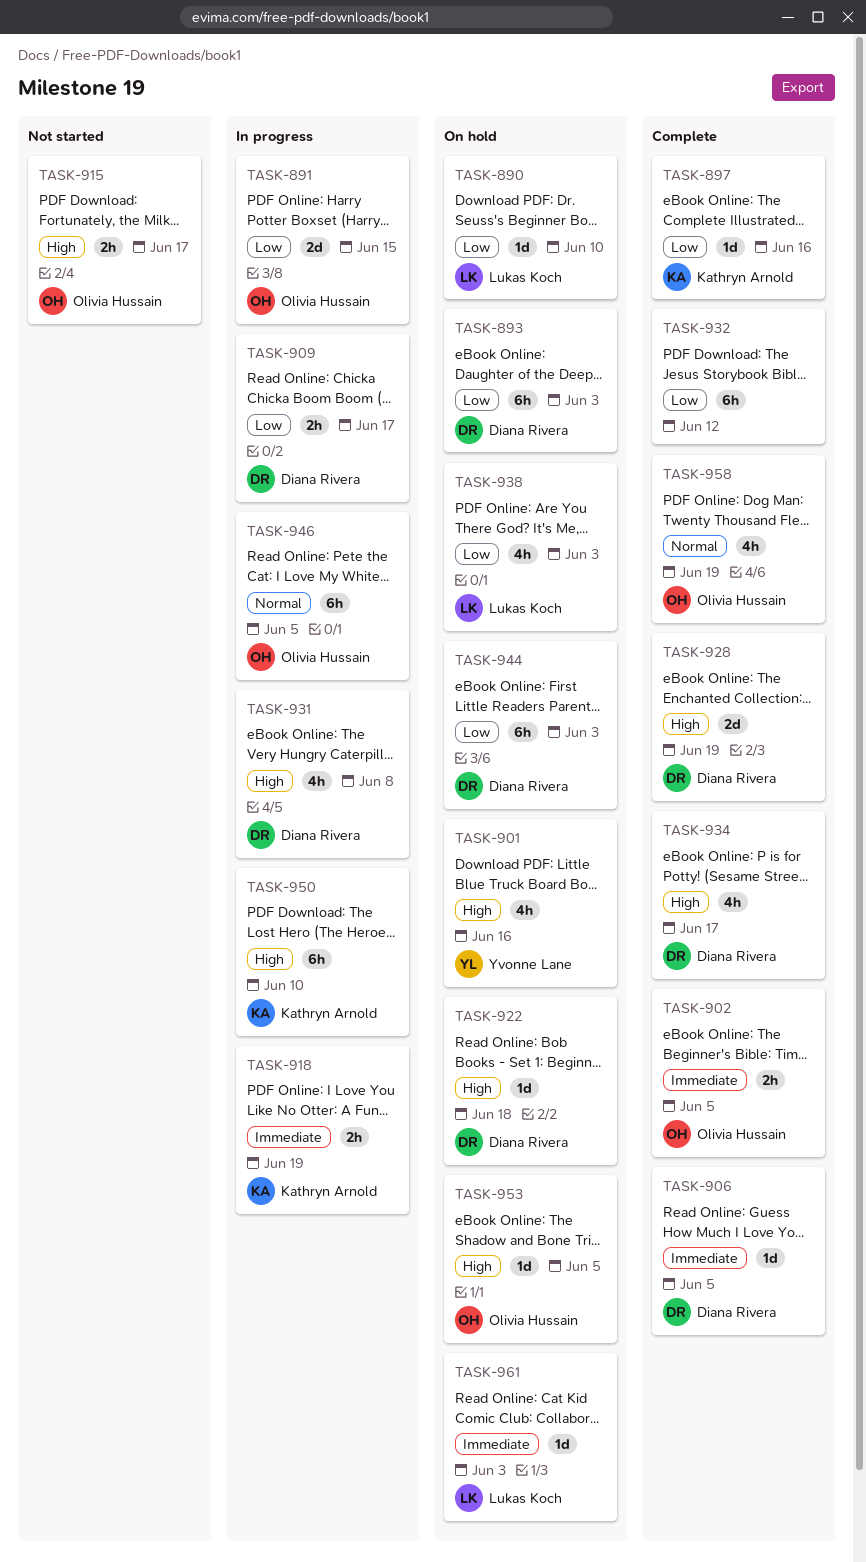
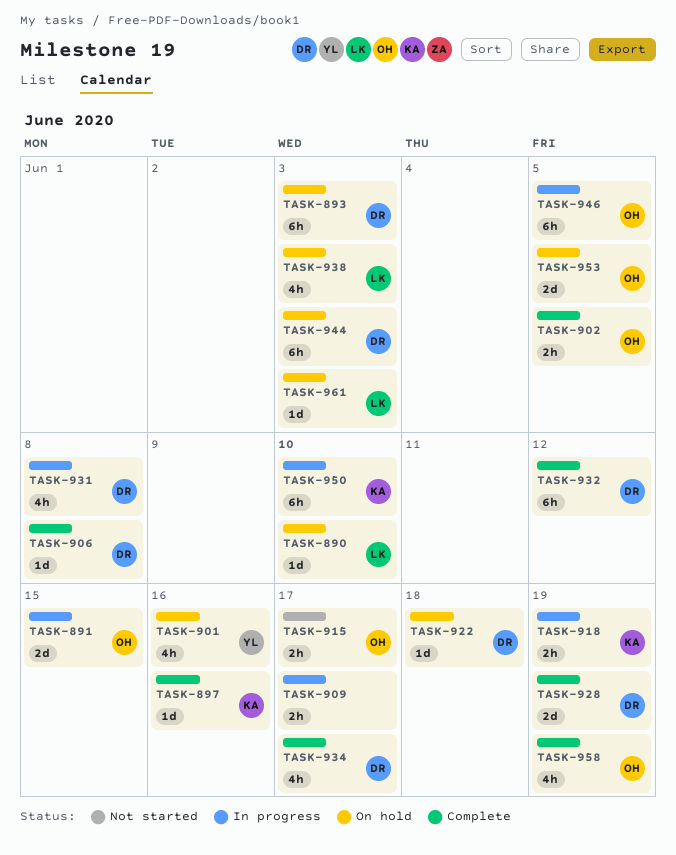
TASK-906, due: Jun 5 -> Jun 8
TASK-909, owner: Diana Rivera -> none
TASK-932, owner: none -> Diana Rivera
TASK-953, estimate: 1d -> 2d

